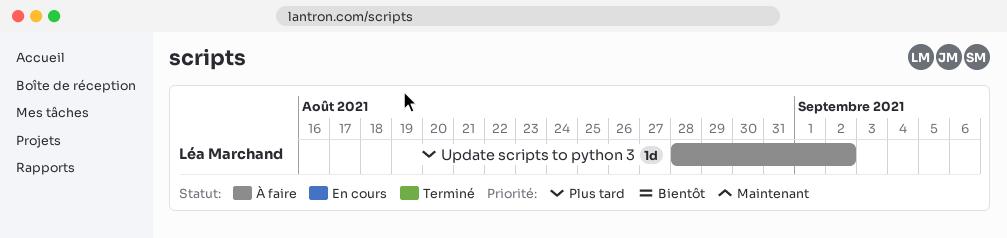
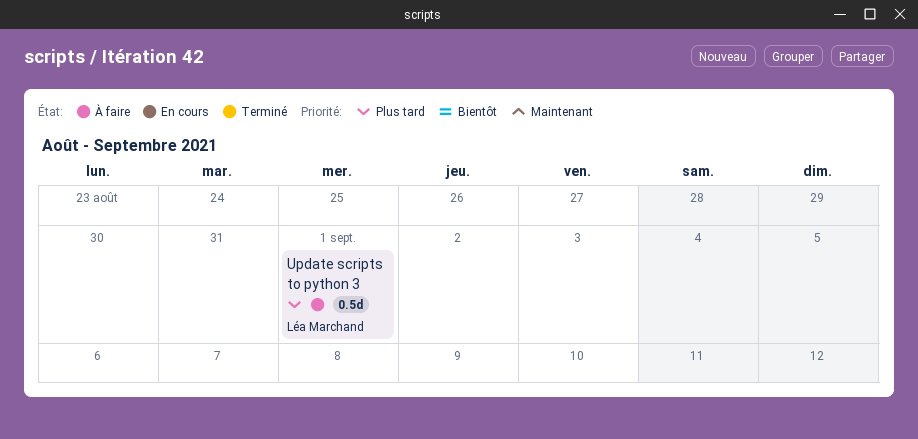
Update scripts to python 3, estimate: 1d -> 0.5d
Update scripts to python 3, due: Sep 2 -> Sep 1

